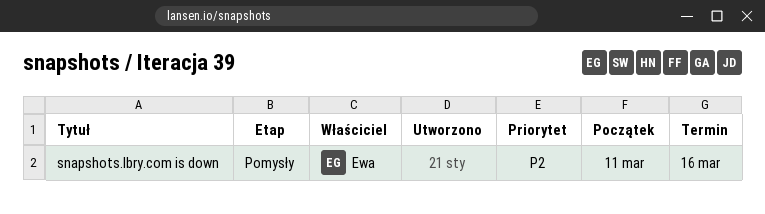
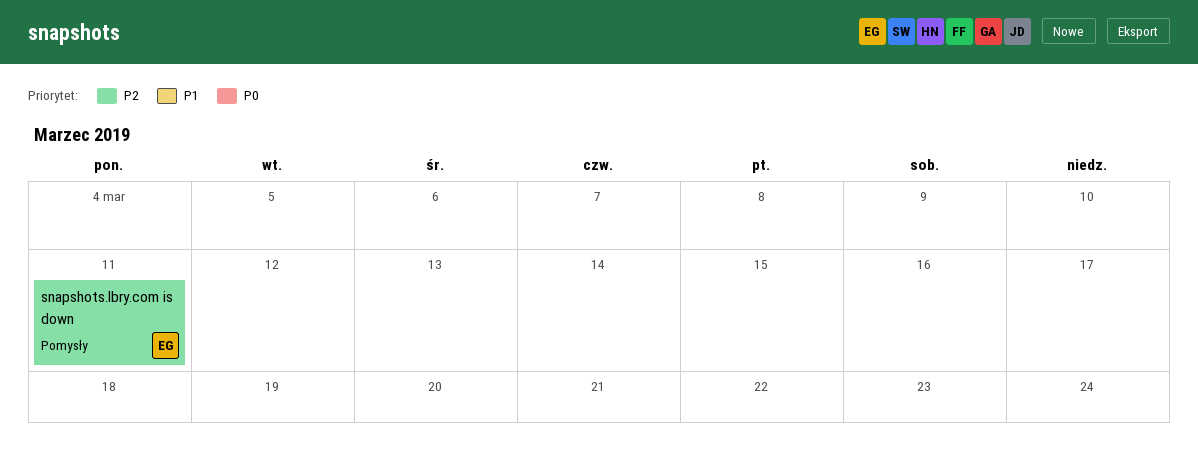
snapshots.lbry.com is down, due: Mar 16 -> Mar 11

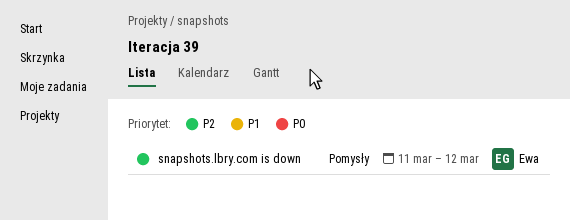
snapshots.lbry.com is down, due: Mar 11 -> Mar 12

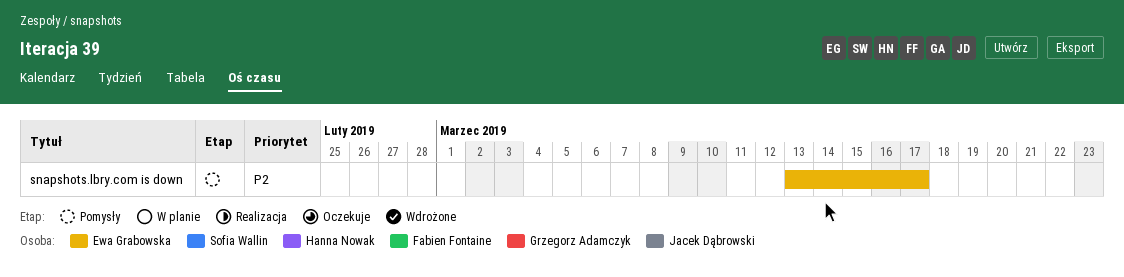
snapshots.lbry.com is down, start: Mar 11 -> Mar 13
snapshots.lbry.com is down, due: Mar 12 -> Mar 17

